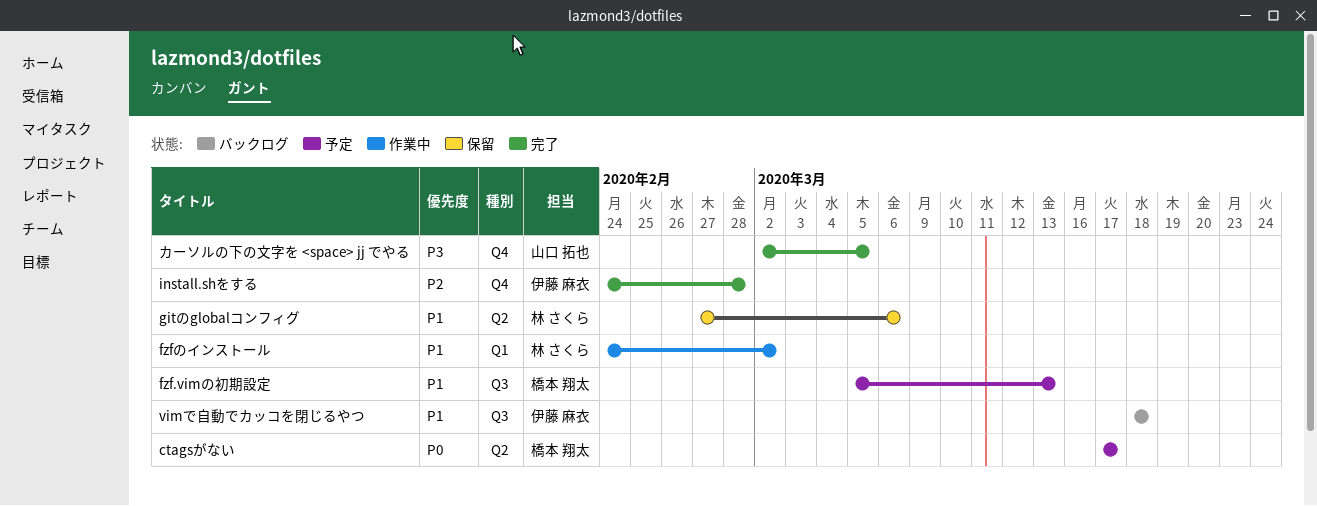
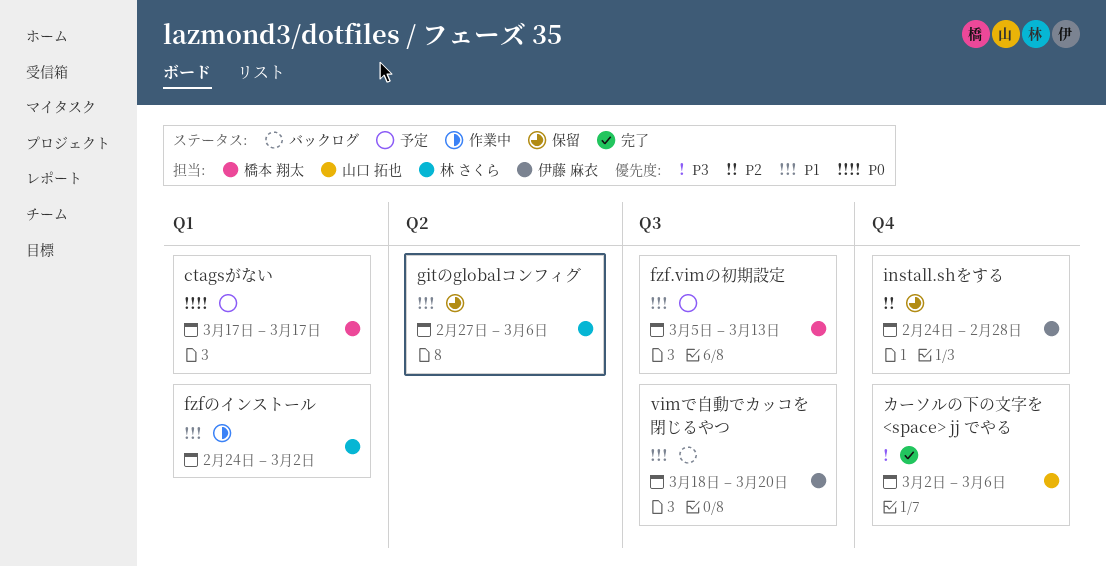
ctagsがない, label: Q2 -> Q1
install.shをする, status: 完了 -> 保留
vimで自動でカッコを閉じるやつ, due: Mar 18 -> Mar 20
カーソルの下の文字を <space> jj でやる, due: Mar 5 -> Mar 6

